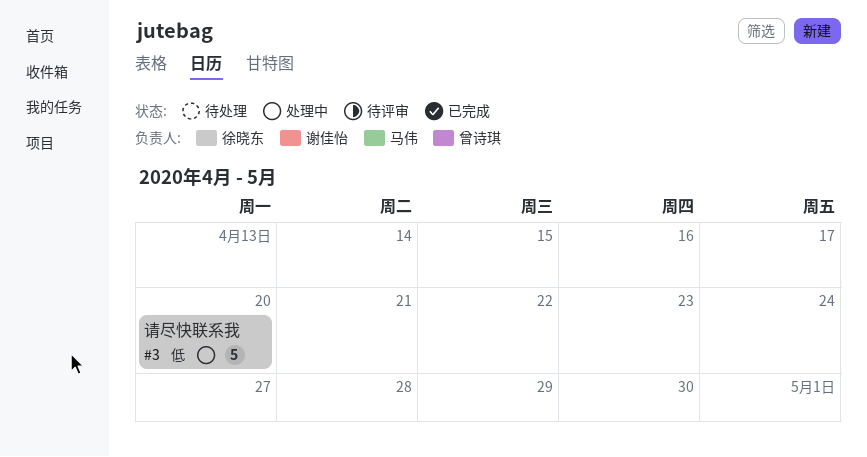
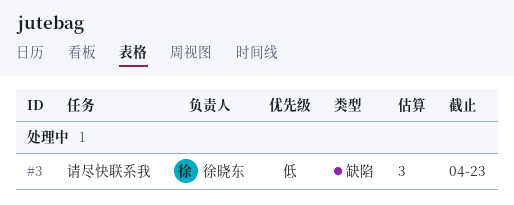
#3, estimate: 5 -> 3
#3, due: Apr 20 -> Apr 23

